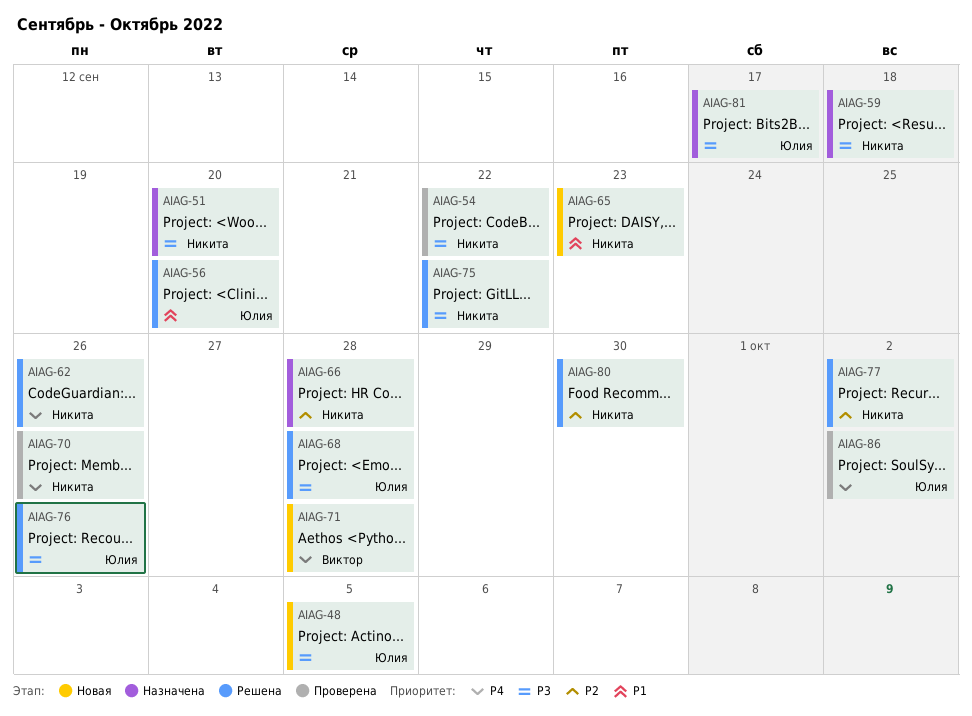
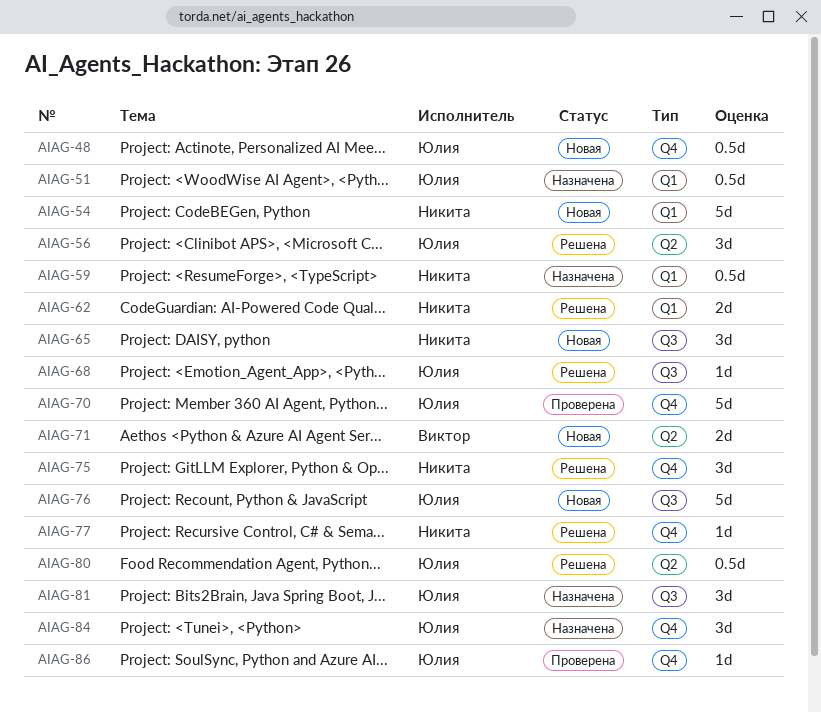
AIAG-51, owner: Никита -> Юлия
AIAG-54, status: Проверена -> Новая
AIAG-66: present -> none
AIAG-70, owner: Никита -> Юлия
AIAG-76, status: Решена -> Новая
AIAG-80, owner: Никита -> Юлия
AIAG-84: none -> present

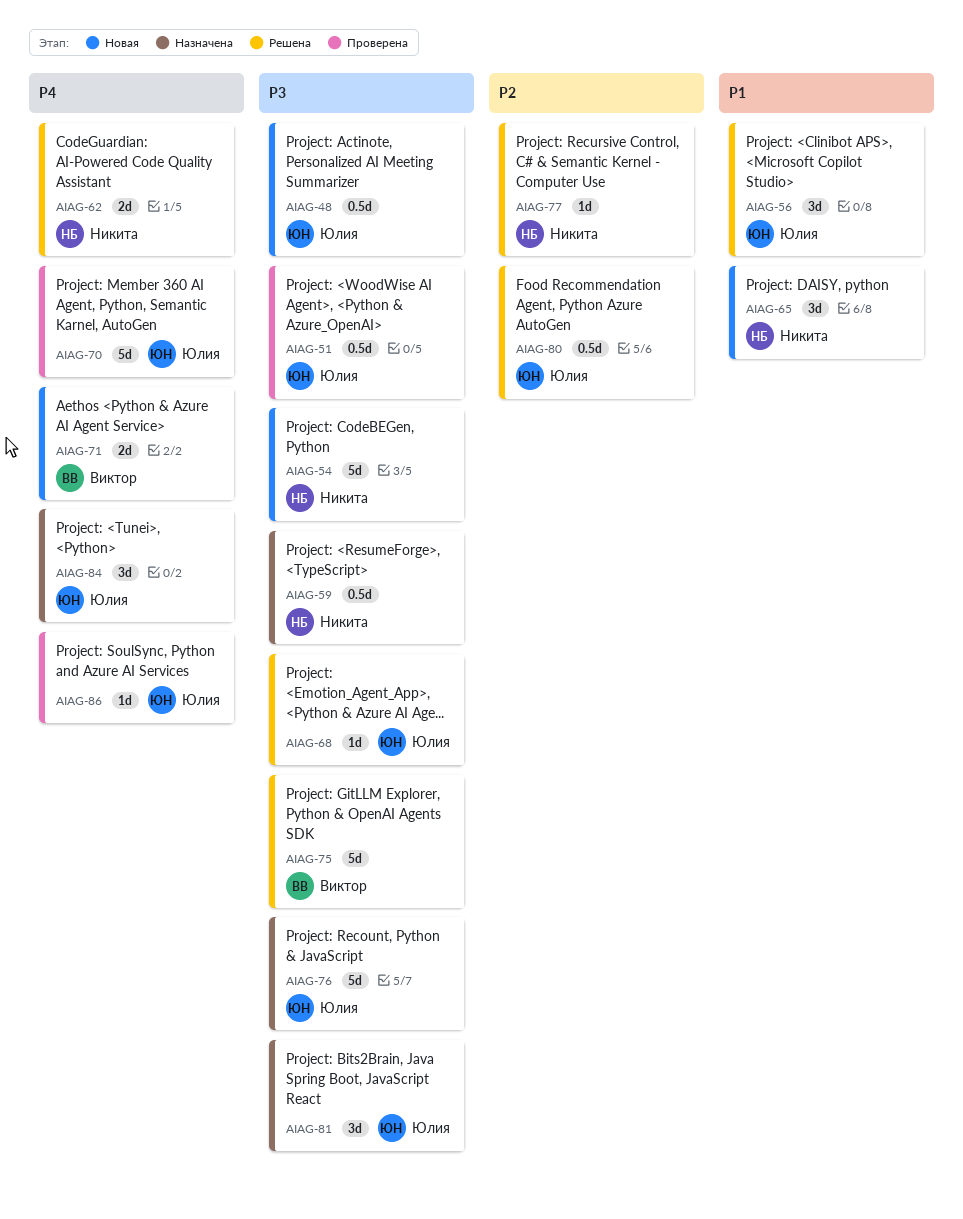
AIAG-51, status: Назначена -> Проверена
AIAG-75, owner: Никита -> Виктор
AIAG-75, estimate: 3d -> 5d
AIAG-76, status: Новая -> Назначена

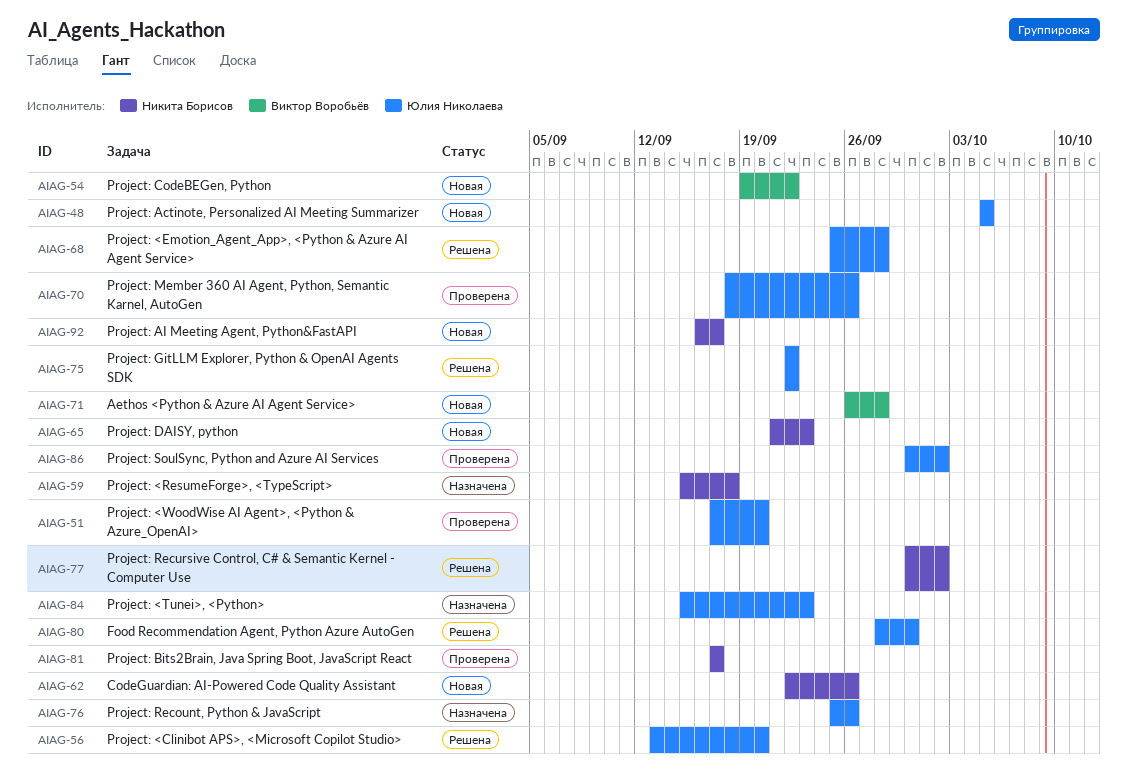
AIAG-54, owner: Никита Борисов -> Виктор Воробьёв
AIAG-62, status: Решена -> Новая
AIAG-75, owner: Виктор Воробьёв -> Юлия Николаева
AIAG-81, status: Назначена -> Проверена
AIAG-81, owner: Юлия Николаева -> Никита Борисов
AIAG-92: none -> present

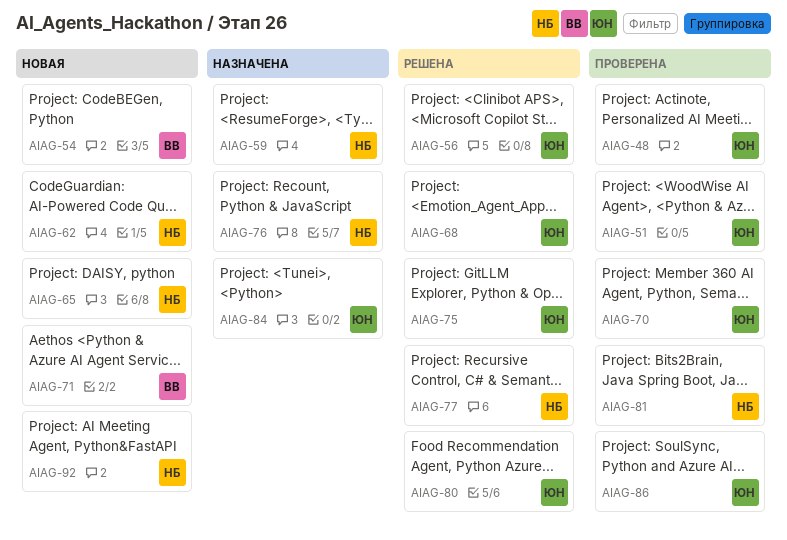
AIAG-48, status: Новая -> Проверена
AIAG-76, owner: Юлия Николаева -> Никита Борисов

